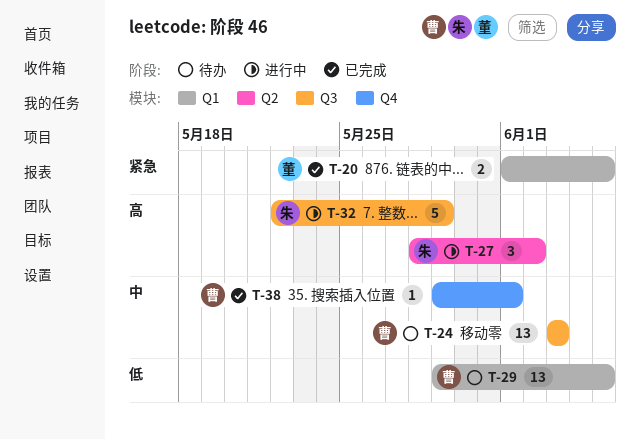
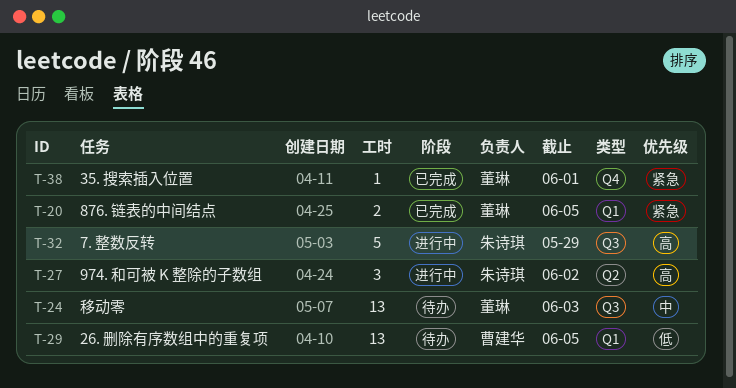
T-24, owner: 曹建华 -> 董琳
T-38, owner: 曹建华 -> 董琳
T-38, priority: 中 -> 紧急

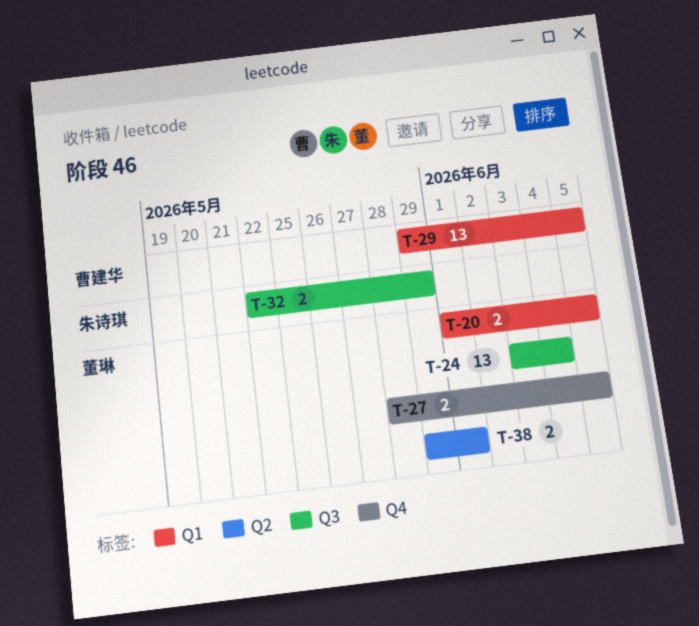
T-24, due: Jun 3 -> Jun 4
T-27, owner: 朱诗琪 -> 董琳
T-27, label: Q2 -> Q4
T-27, estimate: 3 -> 2
T-27, due: Jun 2 -> Jun 5
T-32, estimate: 5 -> 2
T-38, label: Q4 -> Q2
T-38, estimate: 1 -> 2

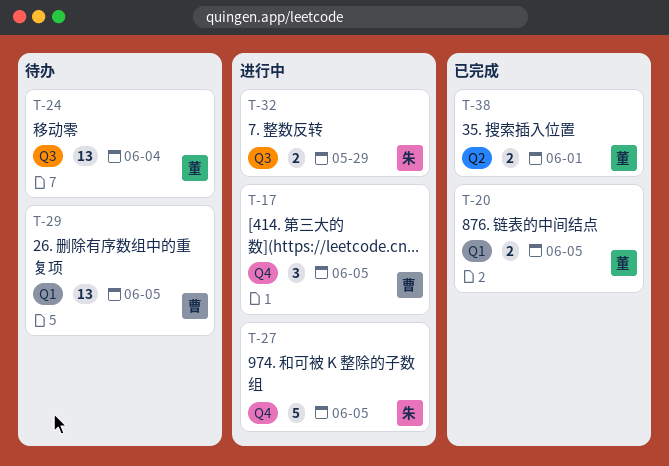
T-17: none -> present
T-27, owner: 董琳 -> 朱诗琪
T-27, estimate: 2 -> 5

